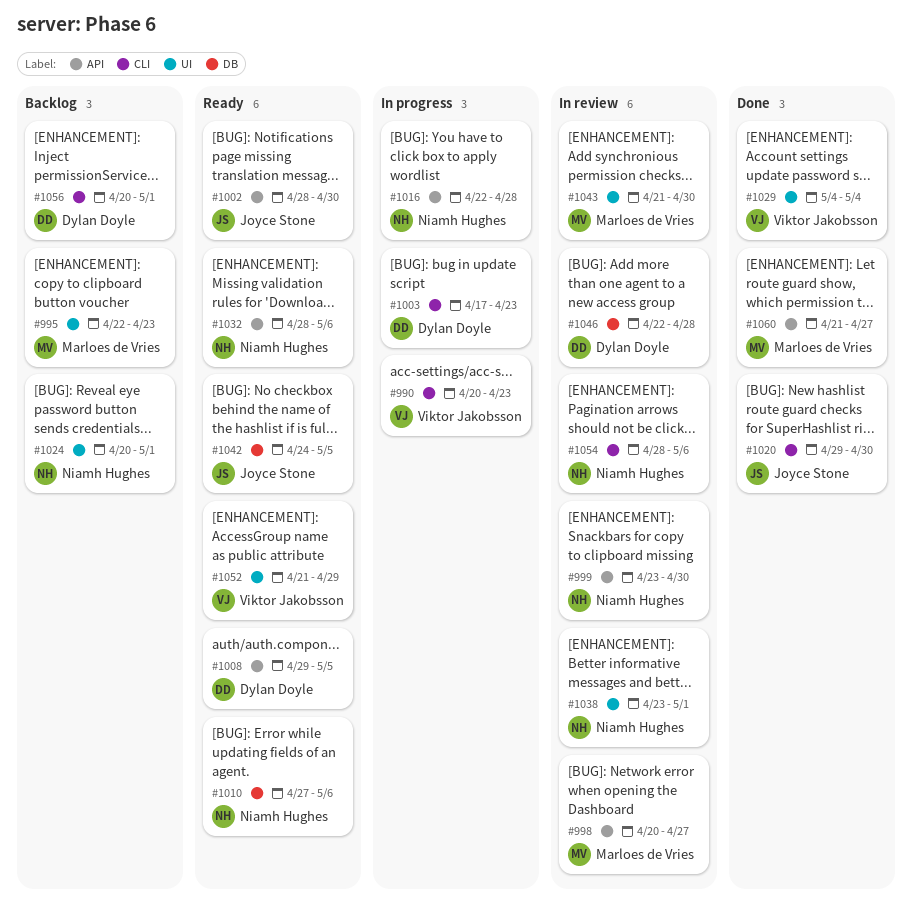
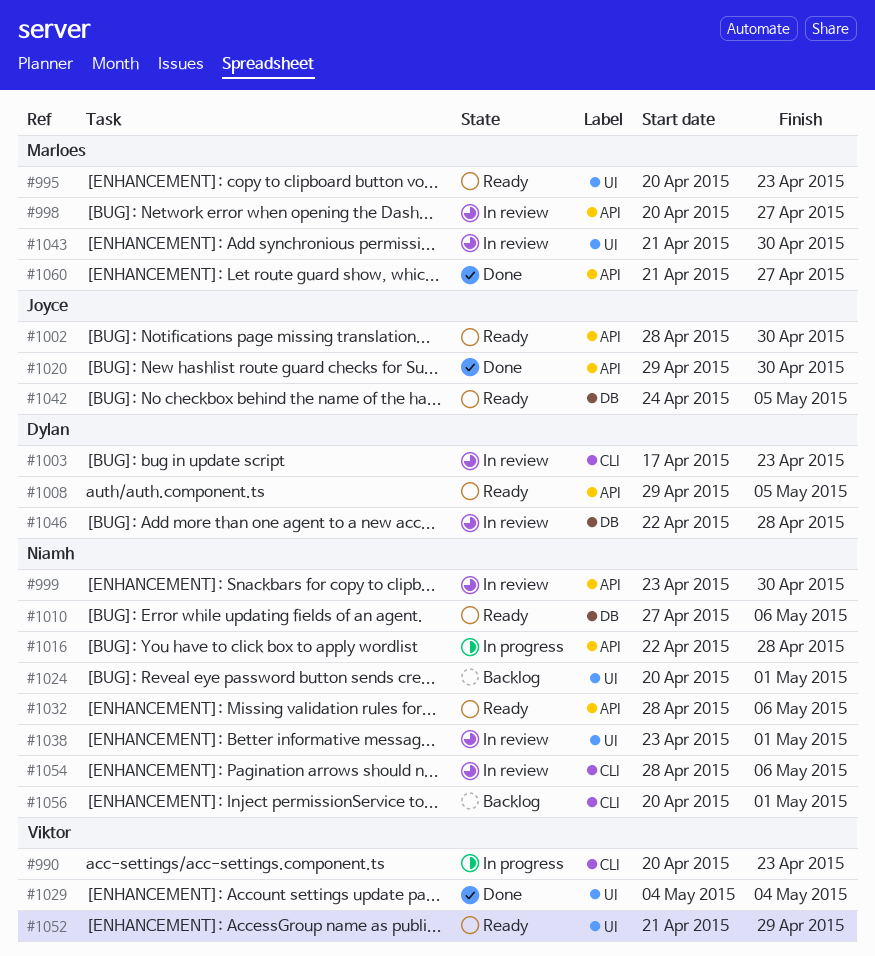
#995, status: Backlog -> Ready
#995, start: Apr 22 -> Apr 20
#1003, status: In progress -> In review
#1020, label: CLI -> API
#1056, owner: Dylan Doyle -> Niamh Hughes

